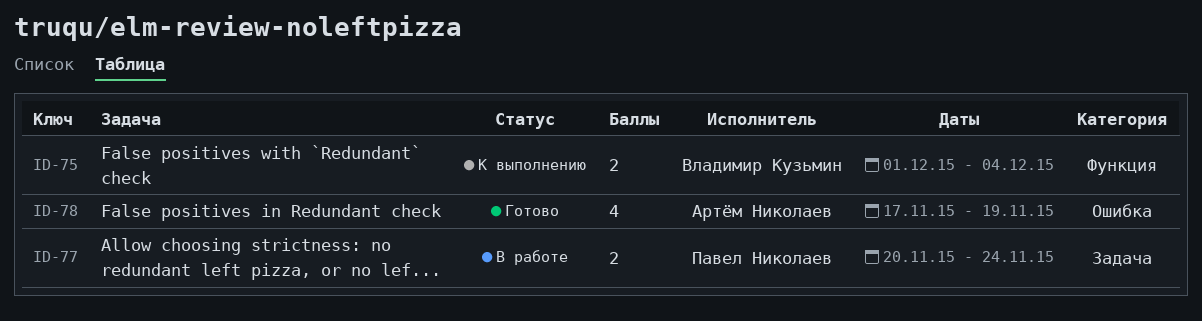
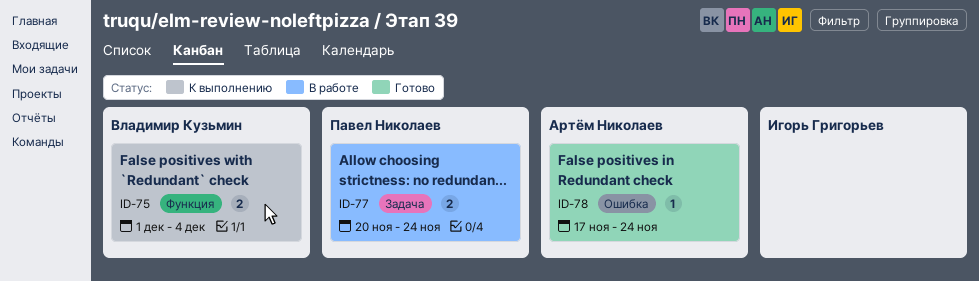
ID-78, estimate: 4 -> 1
ID-78, due: Nov 19 -> Nov 24

